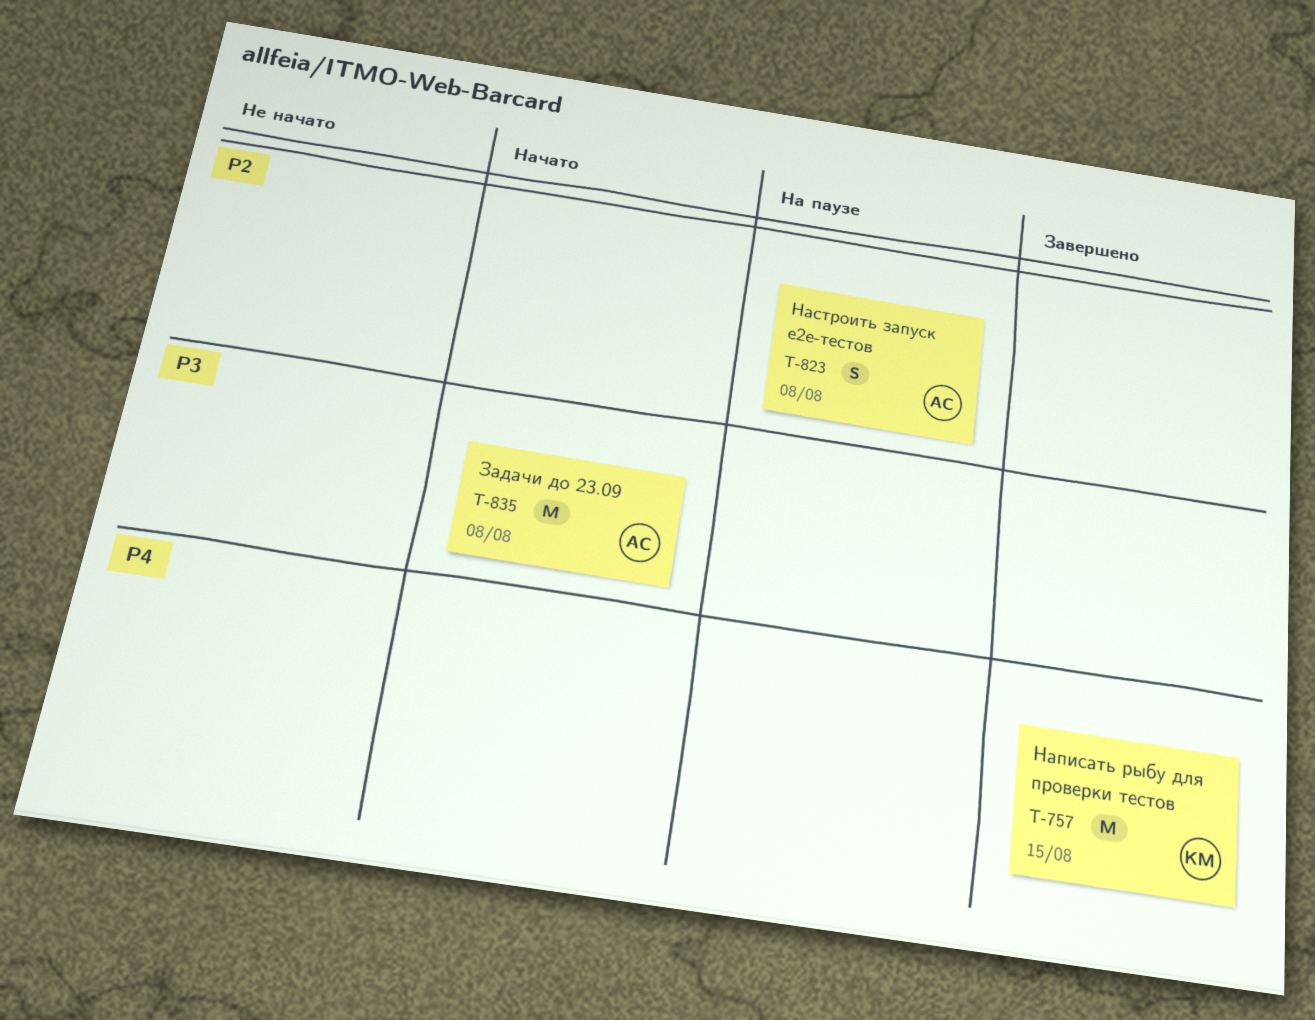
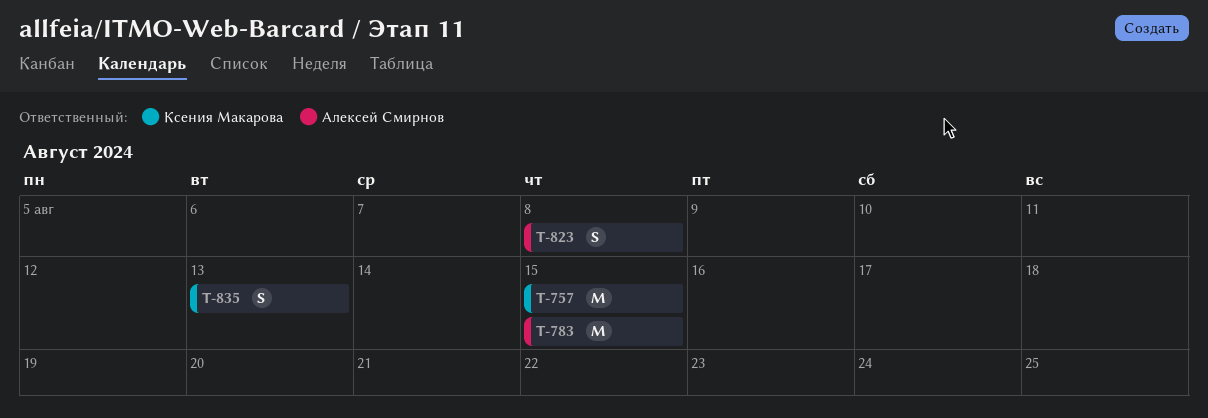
T-783: none -> present
T-835, owner: Алексей Смирнов -> Ксения Макарова
T-835, estimate: M -> S
T-835, due: Aug 8 -> Aug 13

